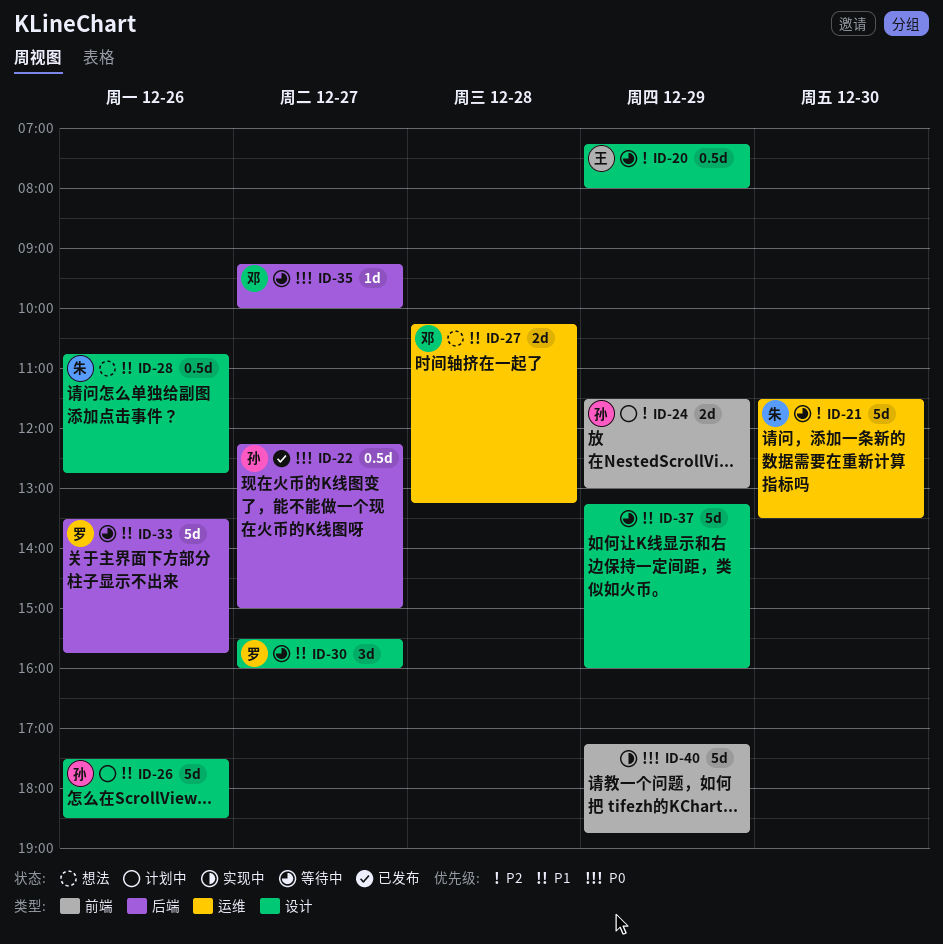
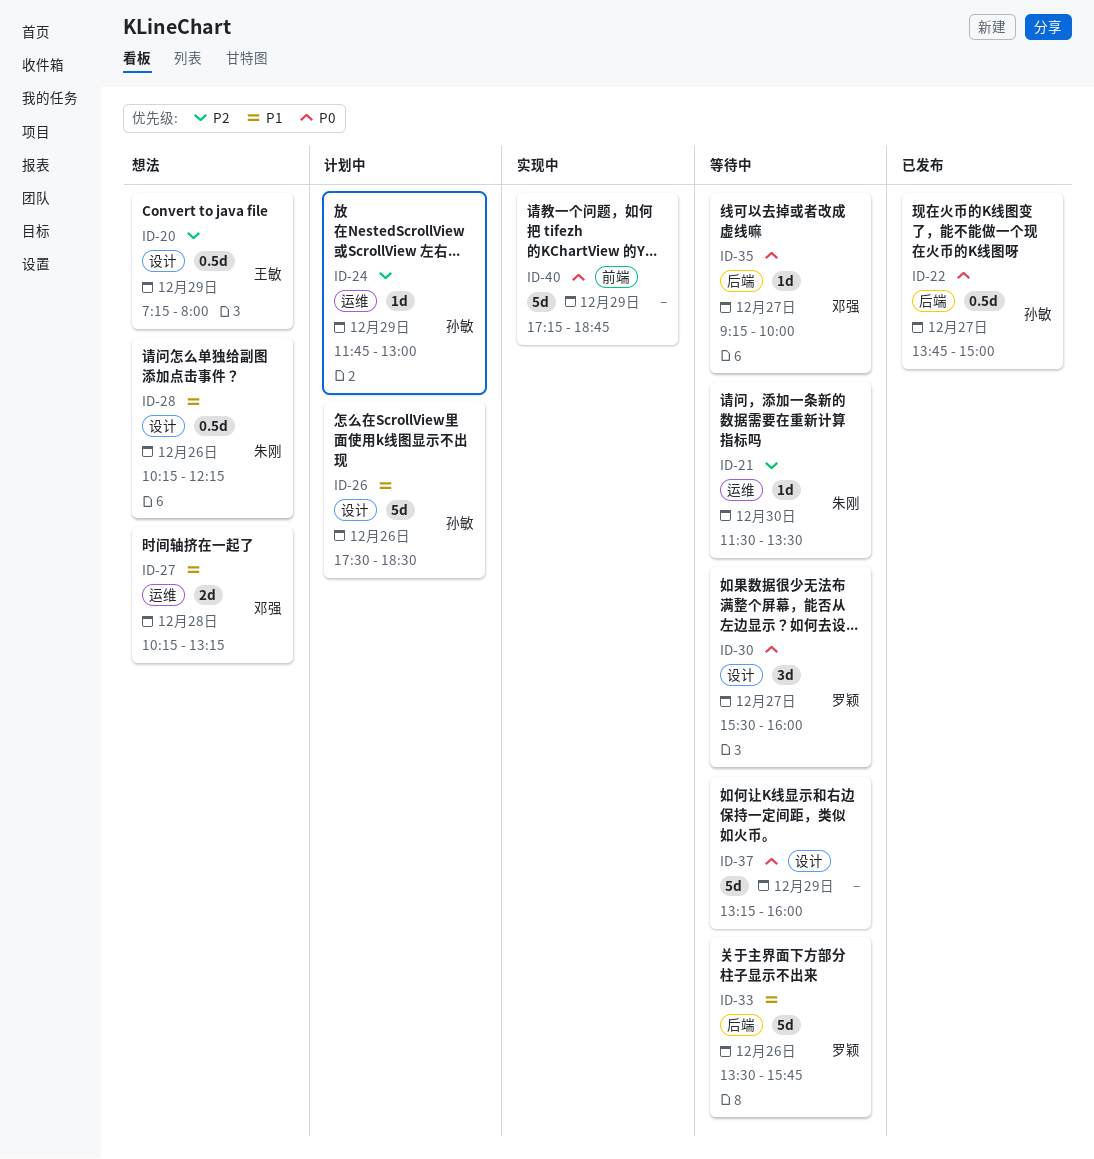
ID-20, status: 等待中 -> 想法
ID-21, estimate: 5d -> 1d
ID-22, begins: 12:15 -> 13:45
ID-24, label: 前端 -> 运维
ID-24, estimate: 2d -> 1d
ID-24, begins: 11:30 -> 11:45
ID-28, begins: 10:45 -> 10:15
ID-28, ends: 12:45 -> 12:15
ID-30, priority: P1 -> P0
ID-37, priority: P1 -> P0

